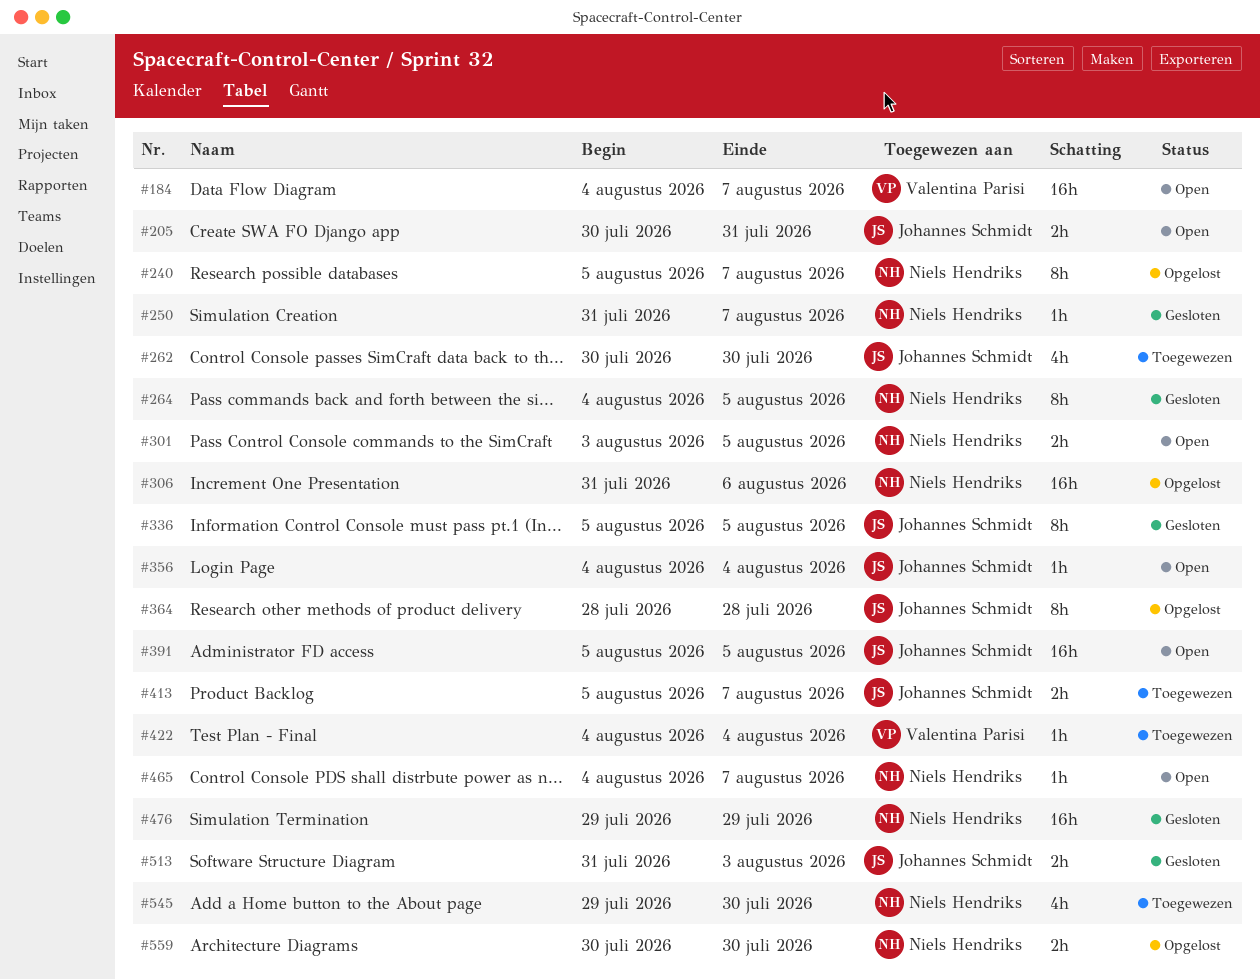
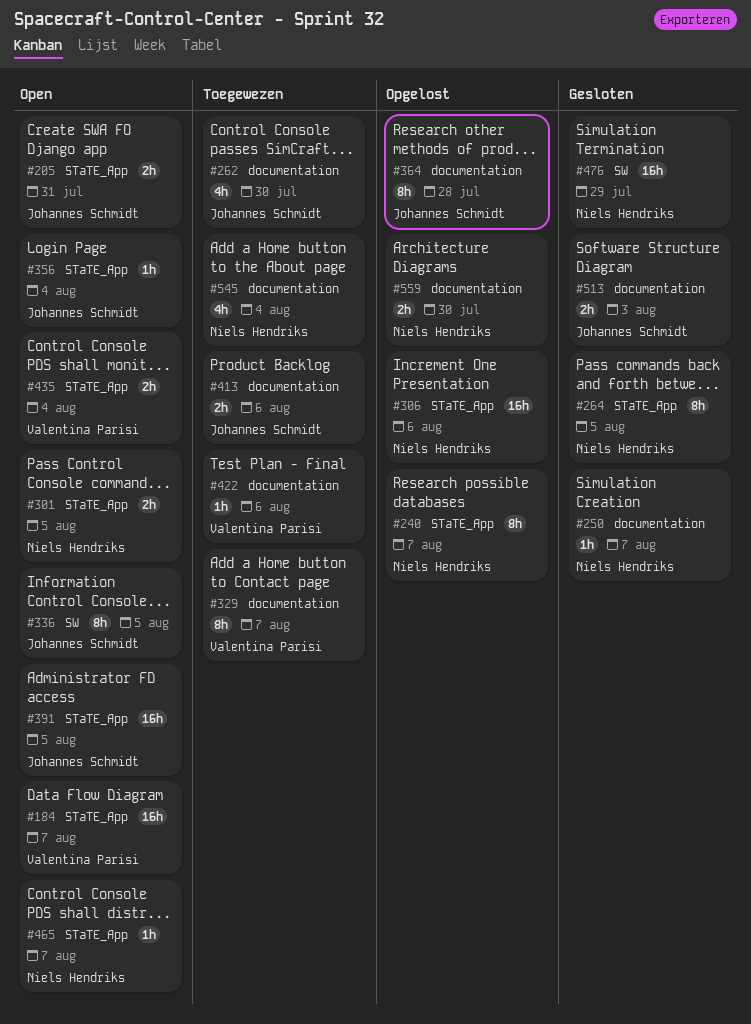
#329: none -> present
#336, status: Gesloten -> Open
#413, due: Aug 7 -> Aug 6
#422, due: Aug 4 -> Aug 6
#435: none -> present
#545, due: Jul 30 -> Aug 4

